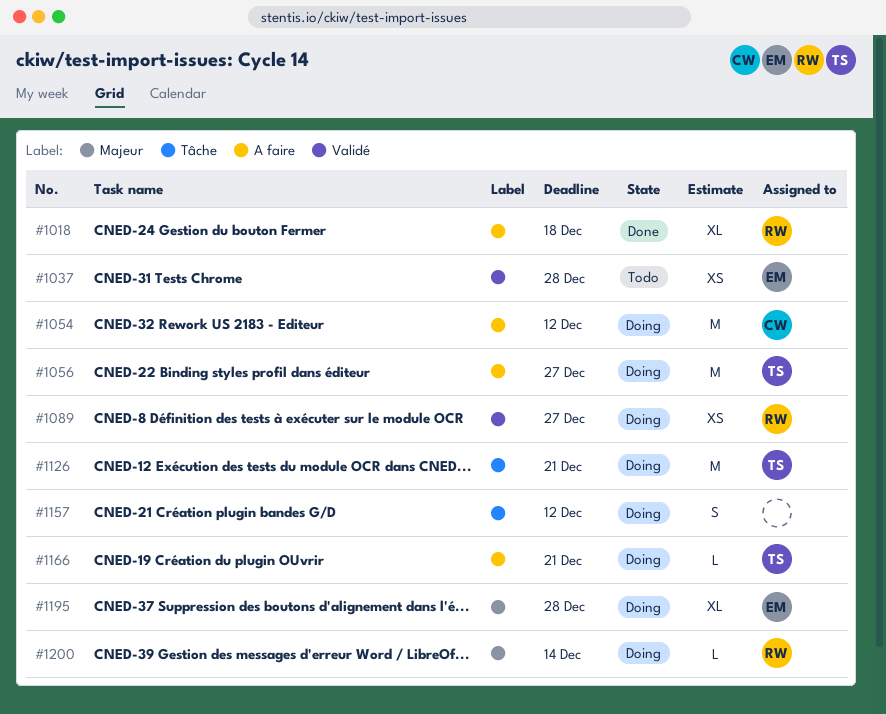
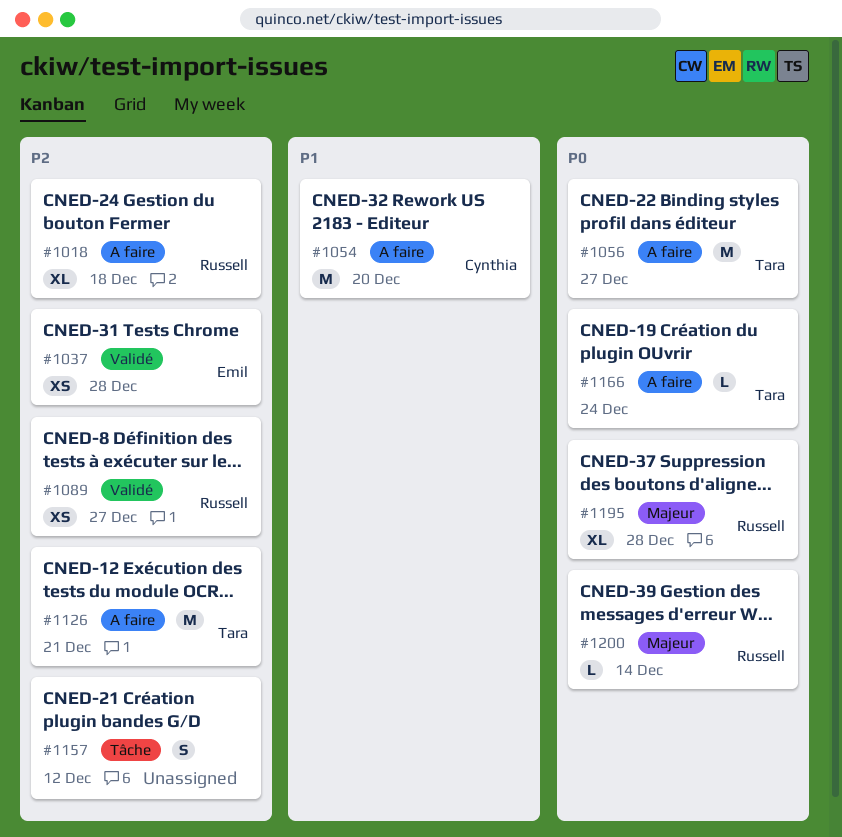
#1054, due: Dec 12 -> Dec 20
#1126, label: Tâche -> A faire
#1166, due: Dec 21 -> Dec 24
#1195, owner: Emil -> Russell

